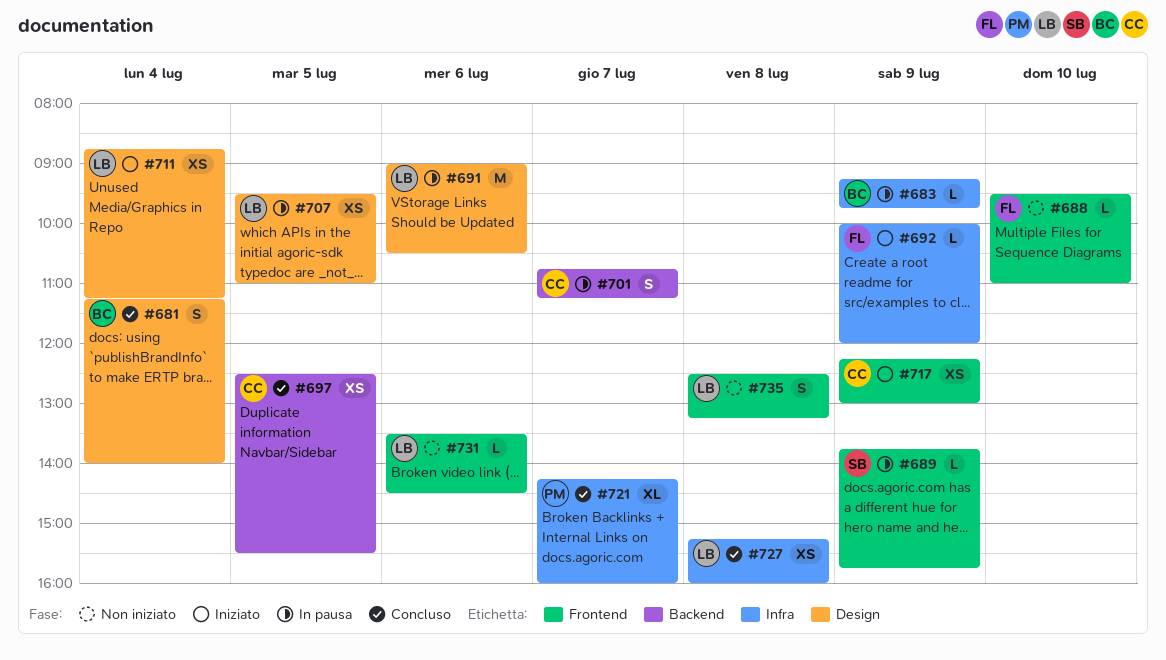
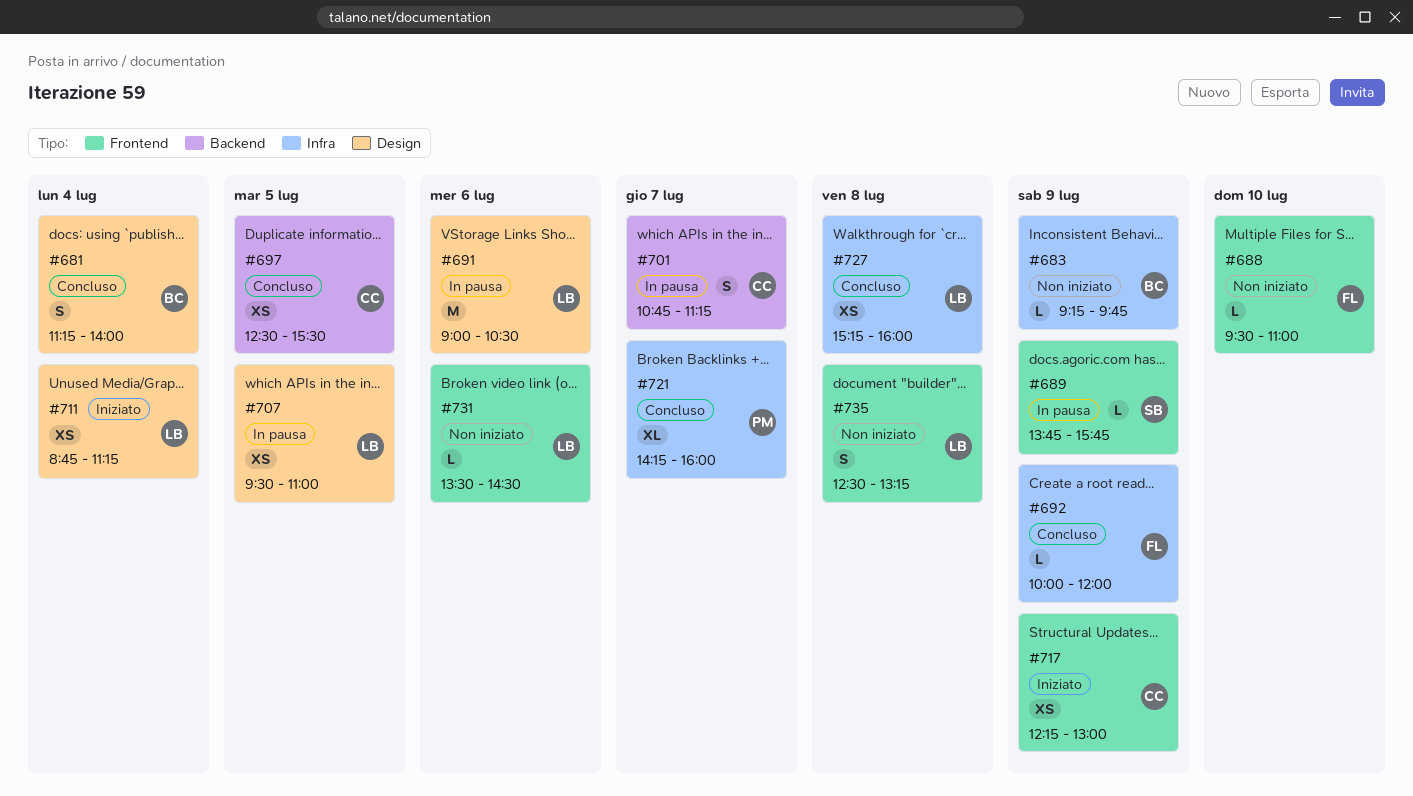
#683, status: In pausa -> Non iniziato
#692, status: Iniziato -> Concluso

